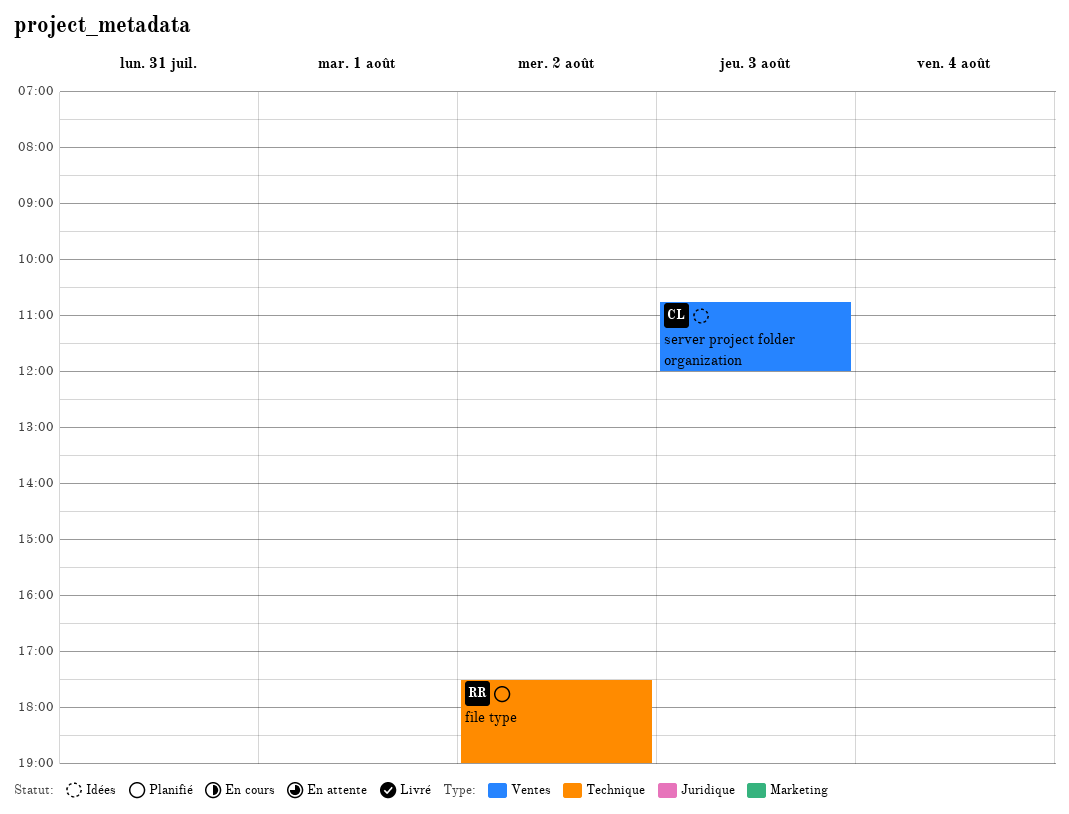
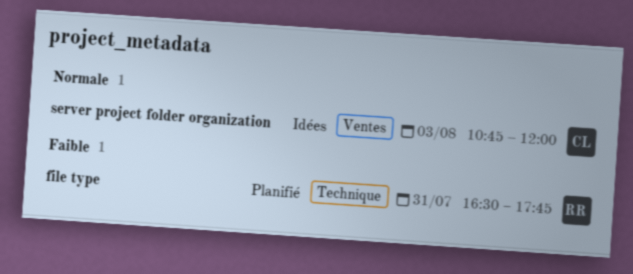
file type, day: Aug 2 -> Jul 31
file type, begins: 17:30 -> 16:30
file type, ends: 19:00 -> 17:45

